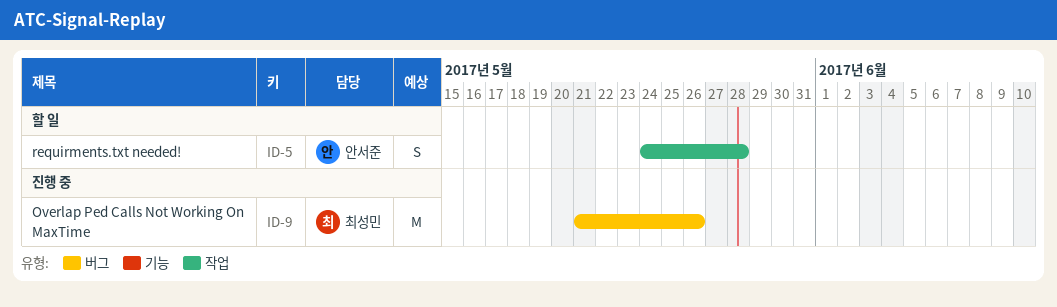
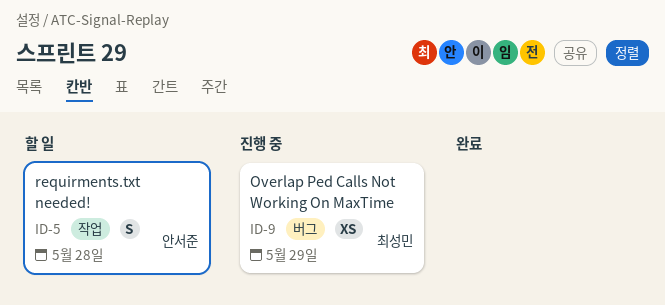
ID-9, estimate: M -> XS
ID-9, due: May 26 -> May 29

